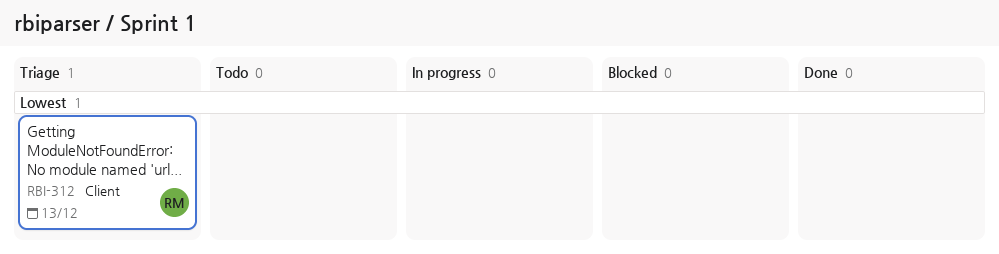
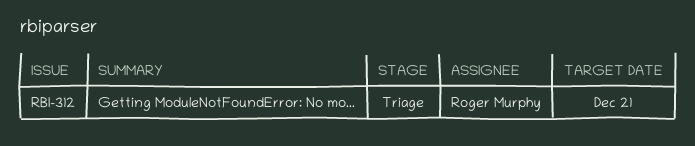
RBI-312, due: Dec 13 -> Dec 21

